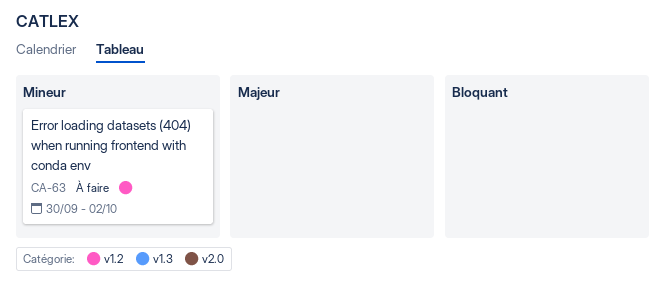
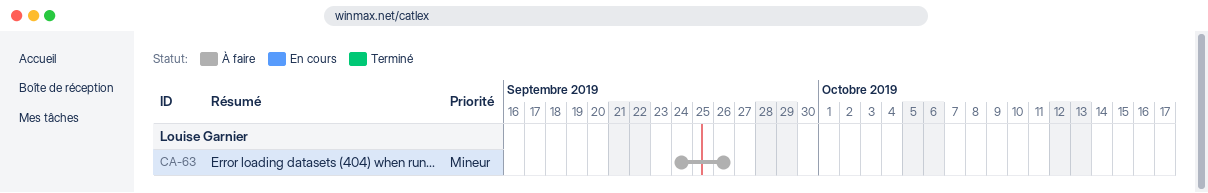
CA-63, start: Sep 30 -> Sep 24
CA-63, due: Oct 2 -> Sep 26

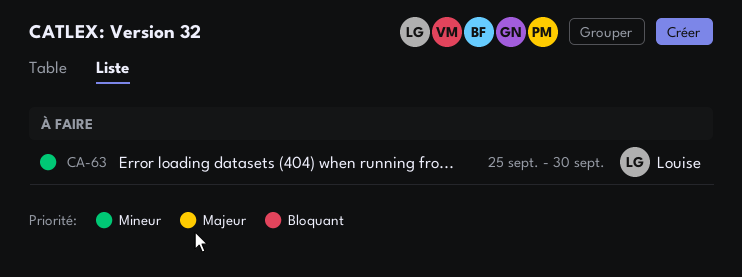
CA-63, start: Sep 24 -> Sep 25
CA-63, due: Sep 26 -> Sep 30

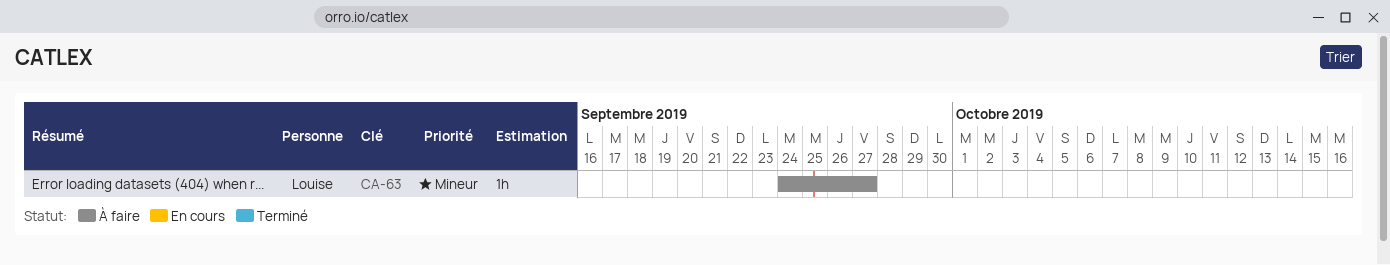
CA-63, start: Sep 25 -> Sep 24
CA-63, due: Sep 30 -> Sep 27

